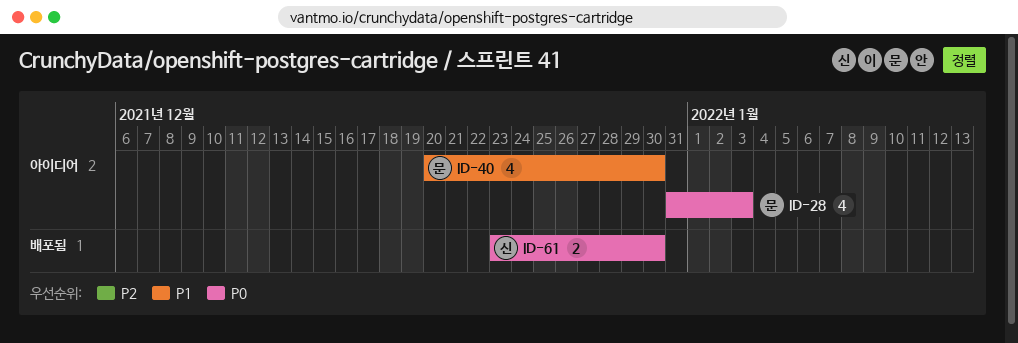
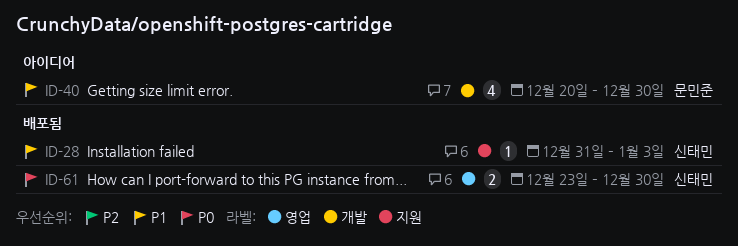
ID-28, status: 아이디어 -> 배포됨
ID-28, owner: 문민준 -> 신태민
ID-28, priority: P0 -> P1
ID-28, estimate: 4 -> 1

